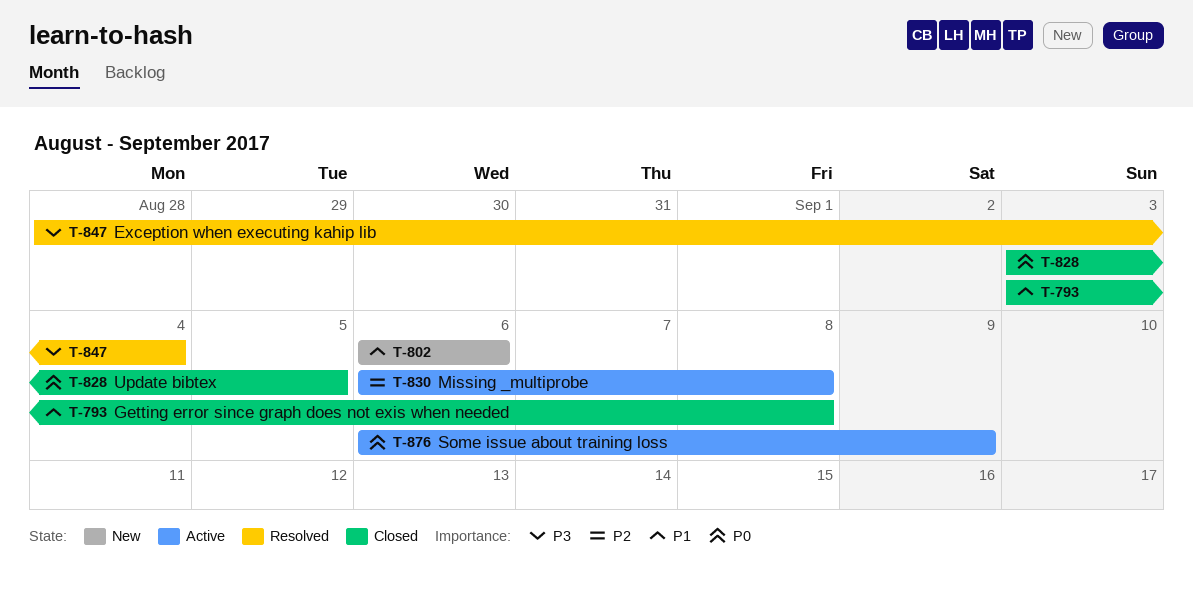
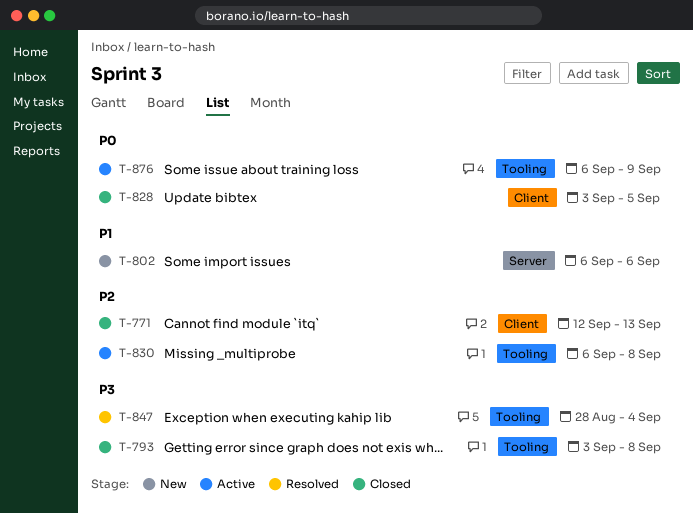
T-771: none -> present
T-793, priority: P1 -> P3

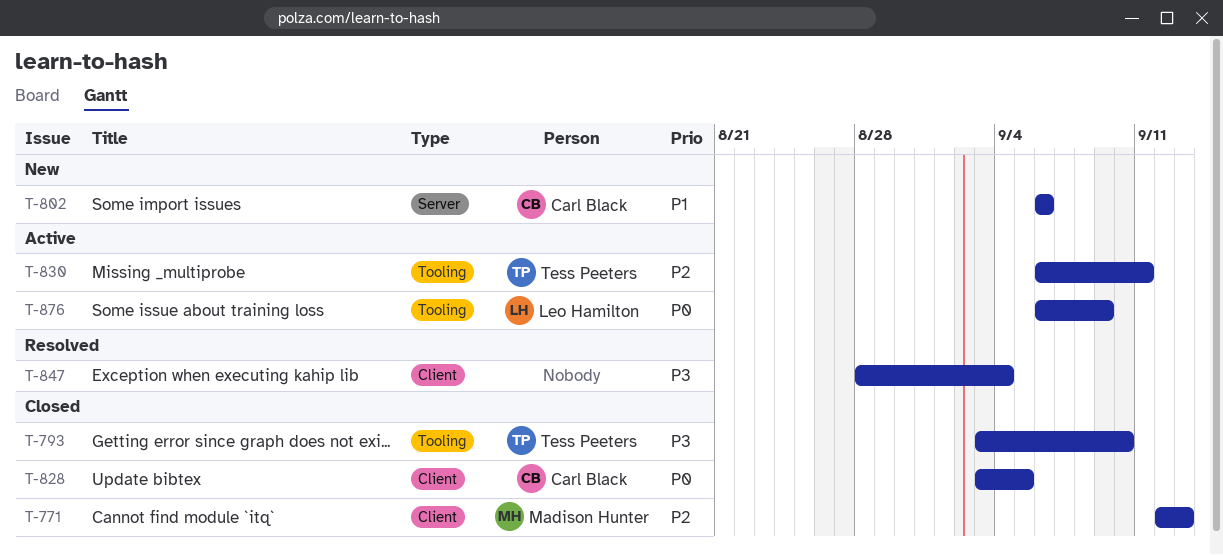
T-793, due: Sep 8 -> Sep 10
T-830, due: Sep 8 -> Sep 11
T-847, label: Tooling -> Client

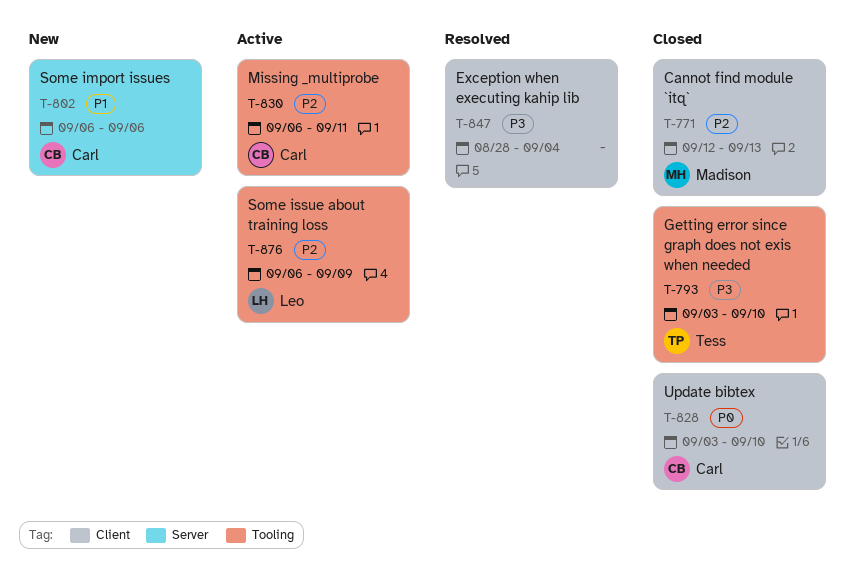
T-828, due: Sep 5 -> Sep 10
T-830, owner: Tess Peeters -> Carl Black
T-876, priority: P0 -> P2

